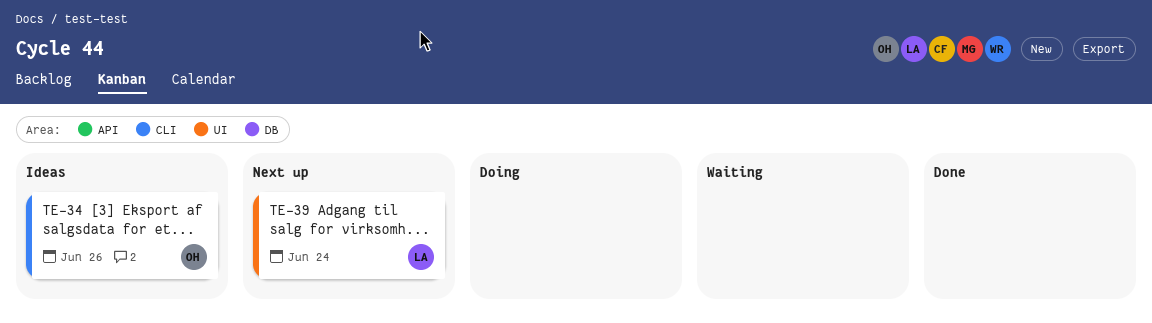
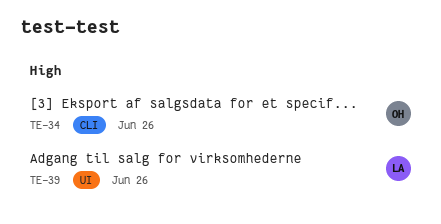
TE-39, due: Jun 24 -> Jun 26

